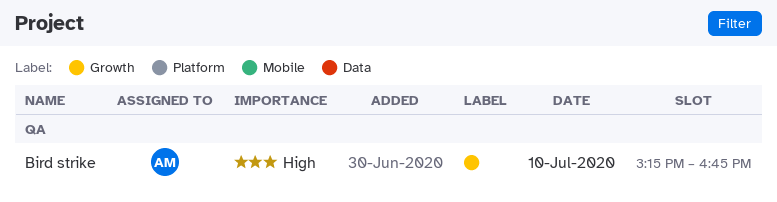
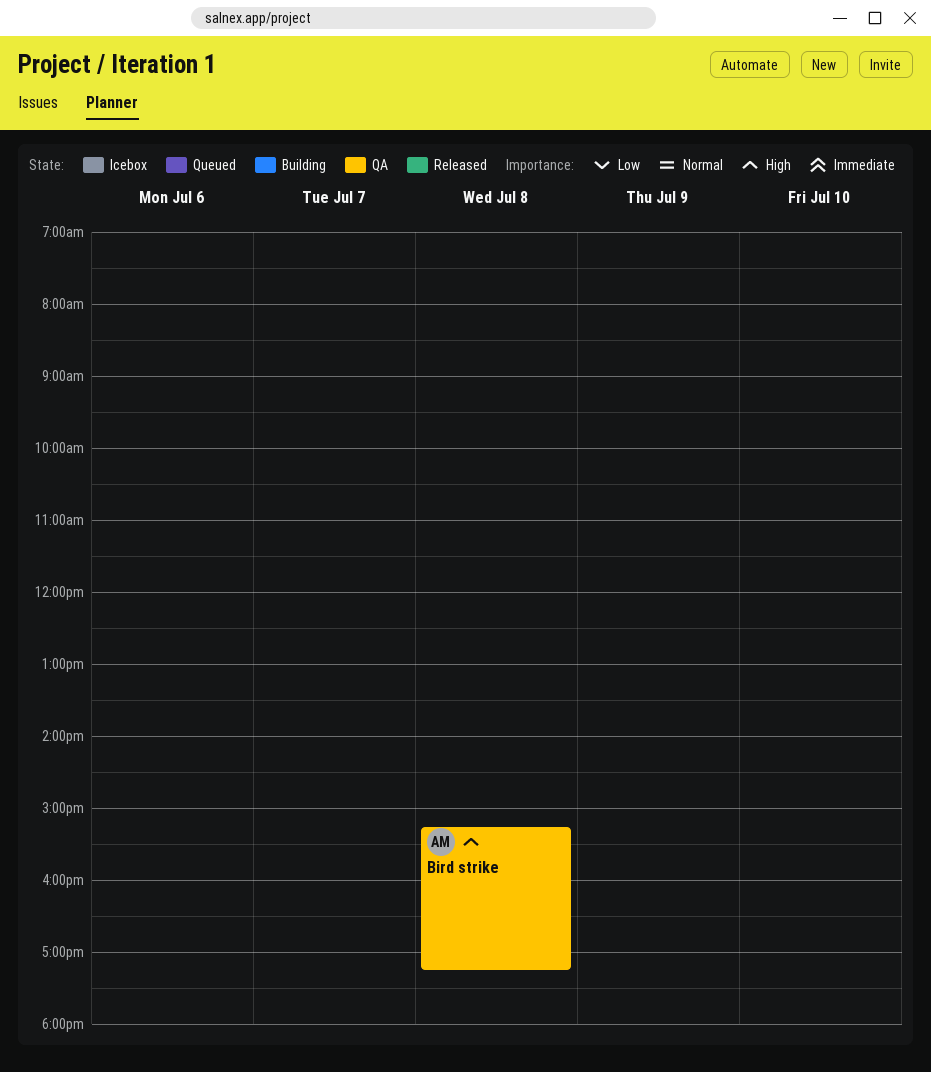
Bird strike, day: Jul 10 -> Jul 8
Bird strike, ends: 16:45 -> 17:15

